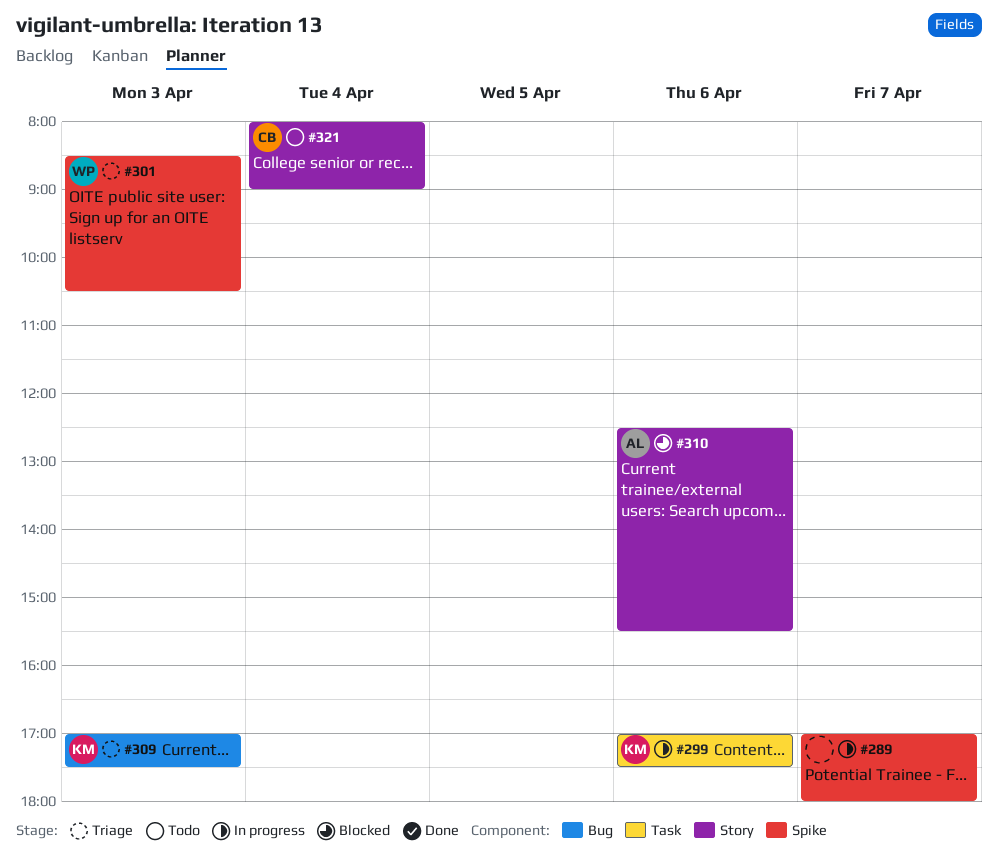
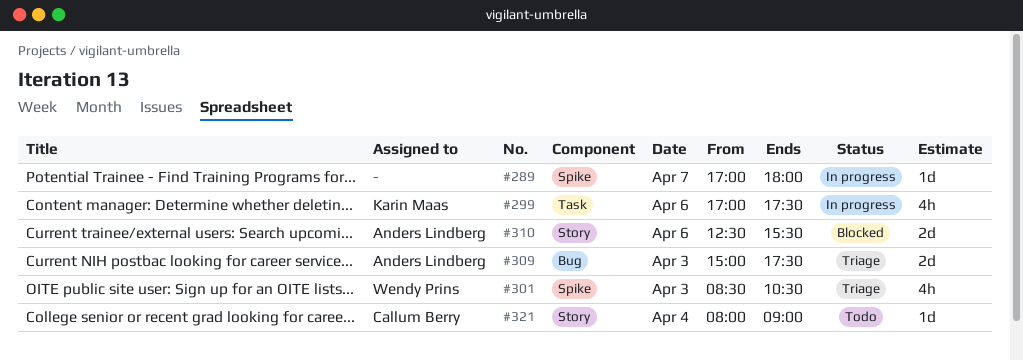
#309, owner: Karin Maas -> Anders Lindberg
#309, begins: 17:00 -> 15:00

